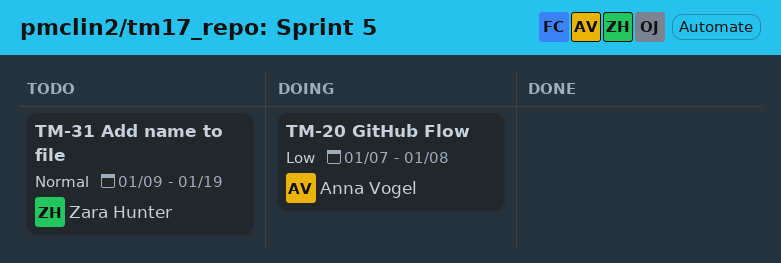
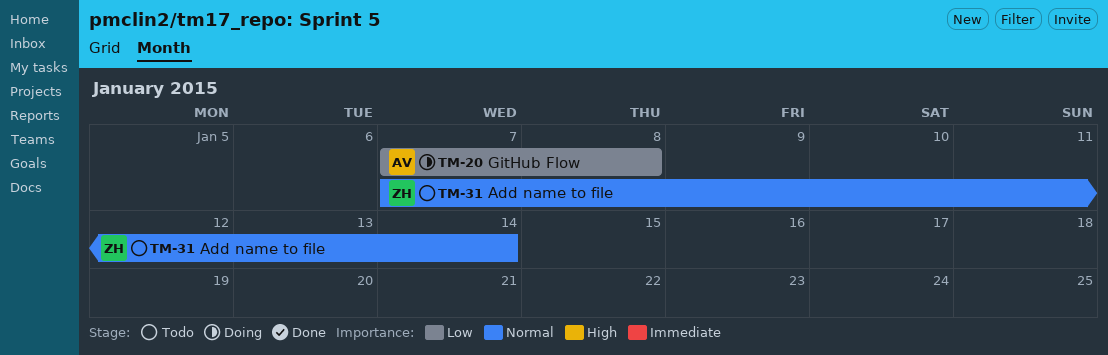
TM-31, start: Jan 9 -> Jan 7
TM-31, due: Jan 19 -> Jan 14

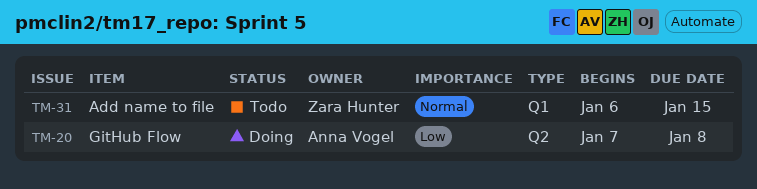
TM-31, start: Jan 7 -> Jan 6
TM-31, due: Jan 14 -> Jan 15

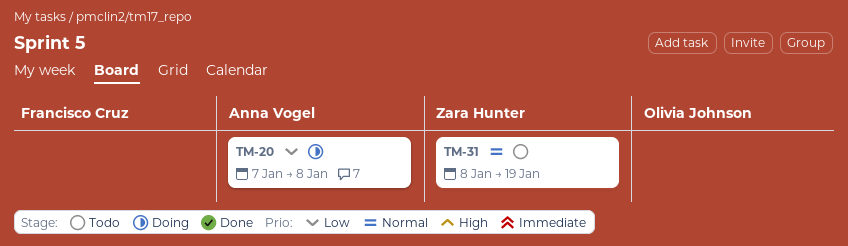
TM-31, start: Jan 6 -> Jan 8
TM-31, due: Jan 15 -> Jan 19

